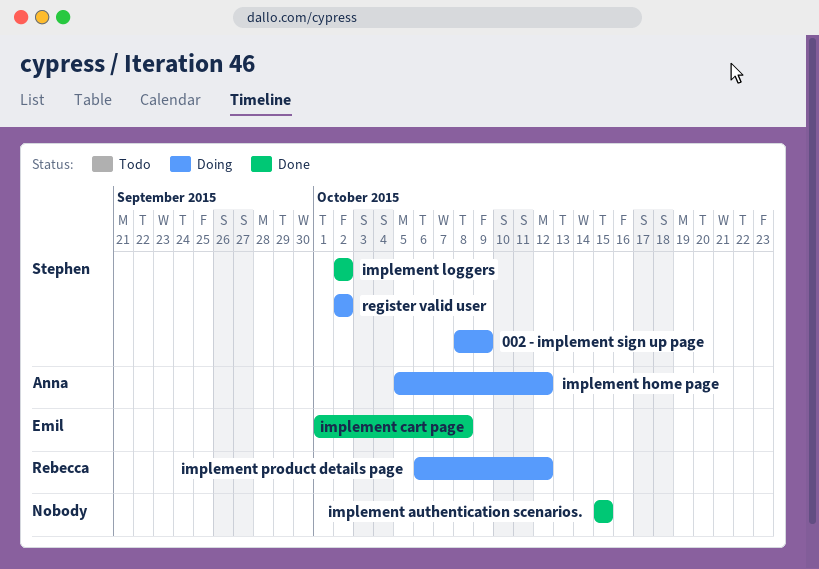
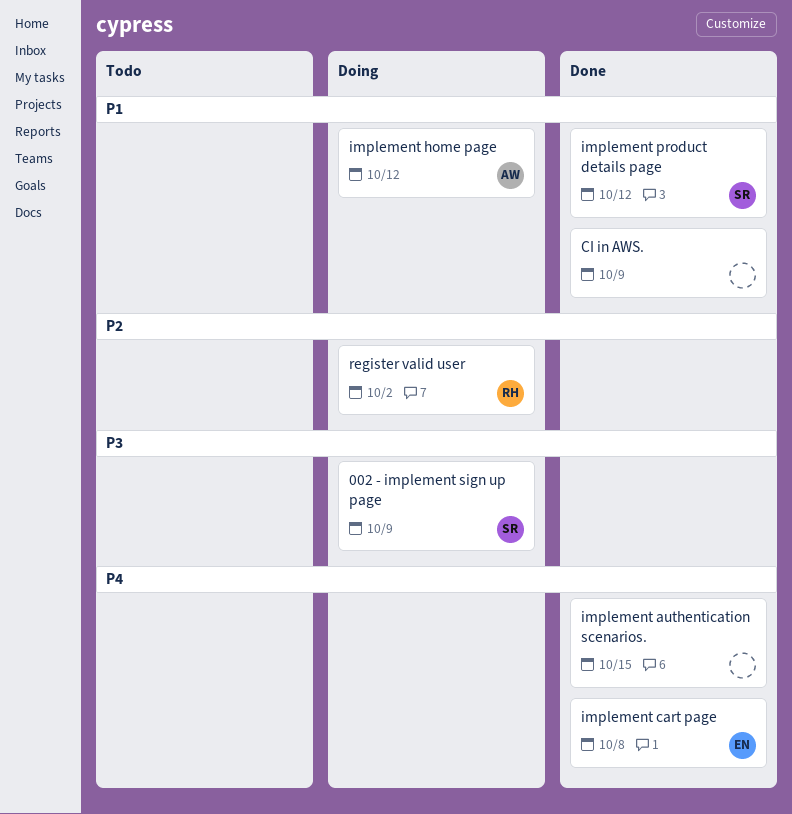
CI in AWS.: none -> present
implement loggers: present -> none
implement product details page, status: Doing -> Done
implement product details page, owner: Rebecca -> Stephen
register valid user, owner: Stephen -> Rebecca

